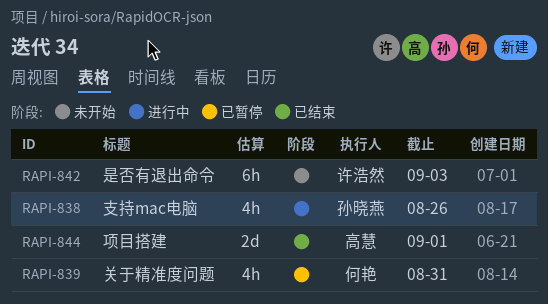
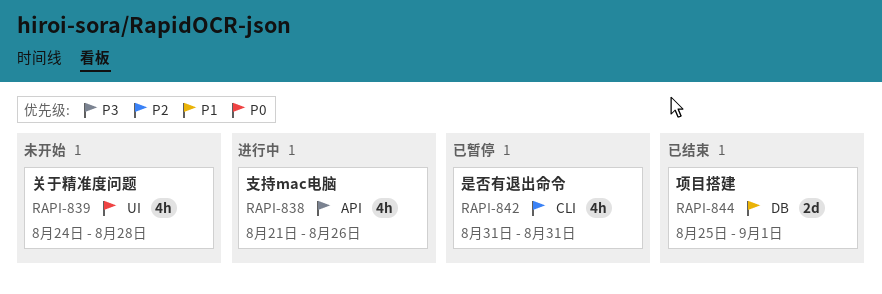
RAPI-839, status: 已暂停 -> 未开始
RAPI-839, due: Aug 31 -> Aug 28
RAPI-842, status: 未开始 -> 已暂停
RAPI-842, estimate: 6h -> 4h
RAPI-842, due: Sep 3 -> Aug 31

